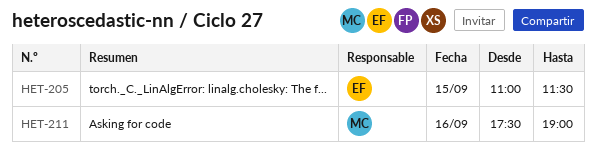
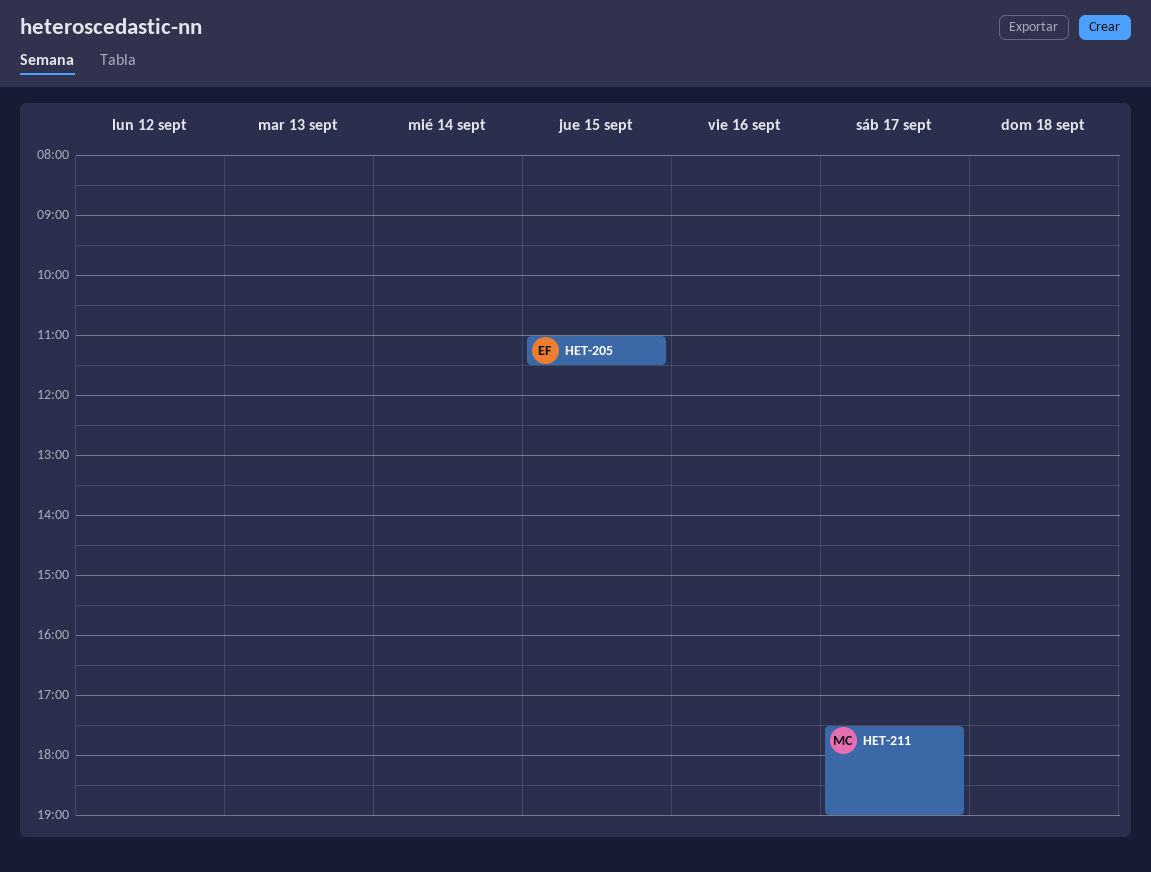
HET-211, day: Sep 16 -> Sep 17

